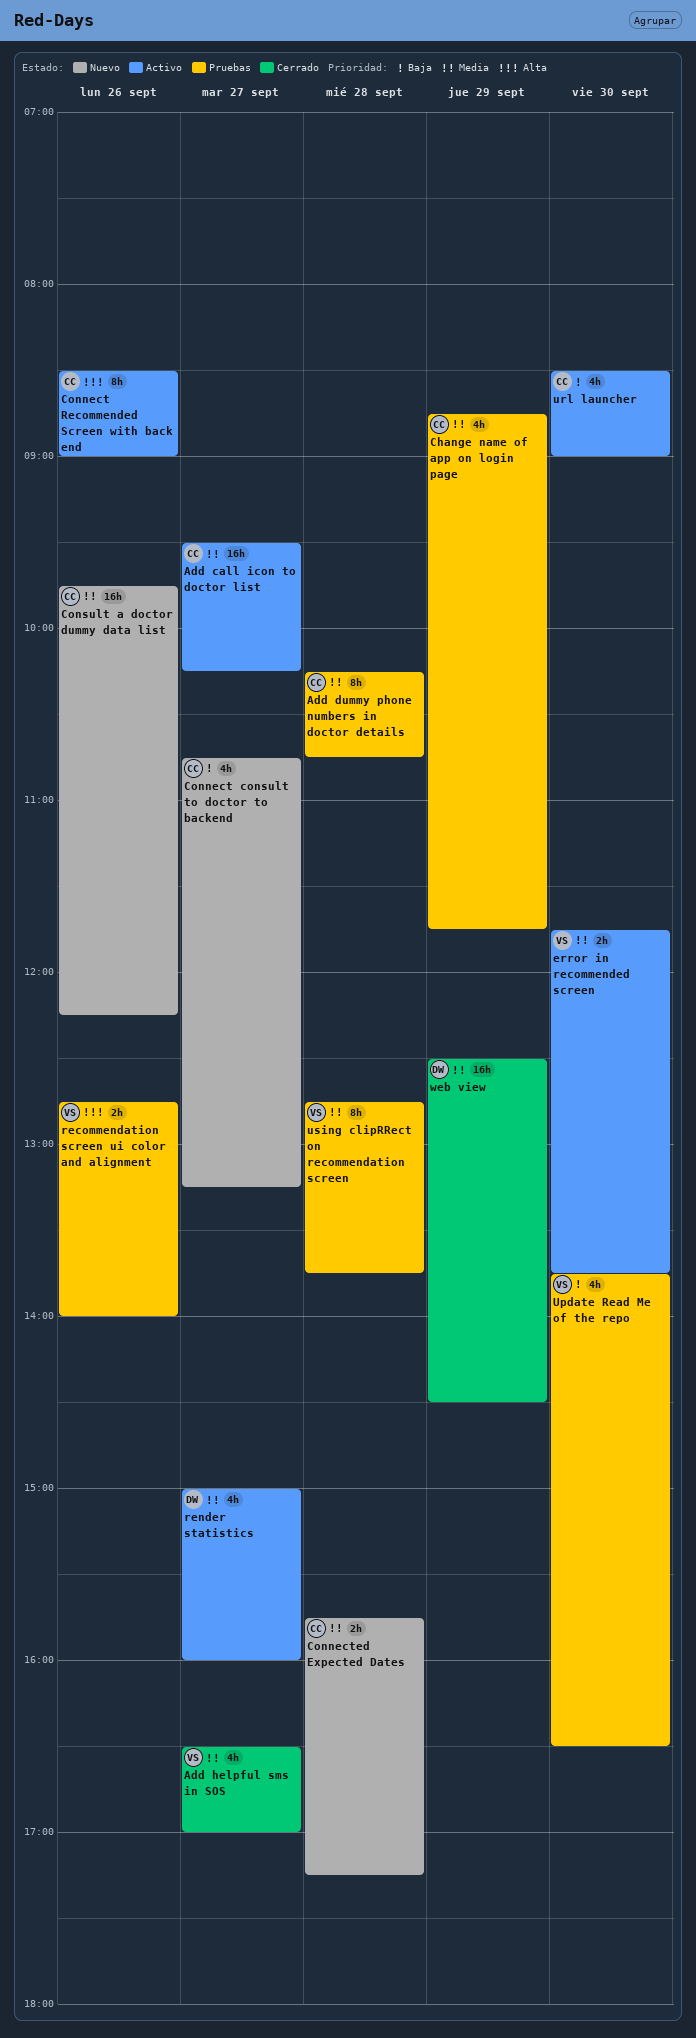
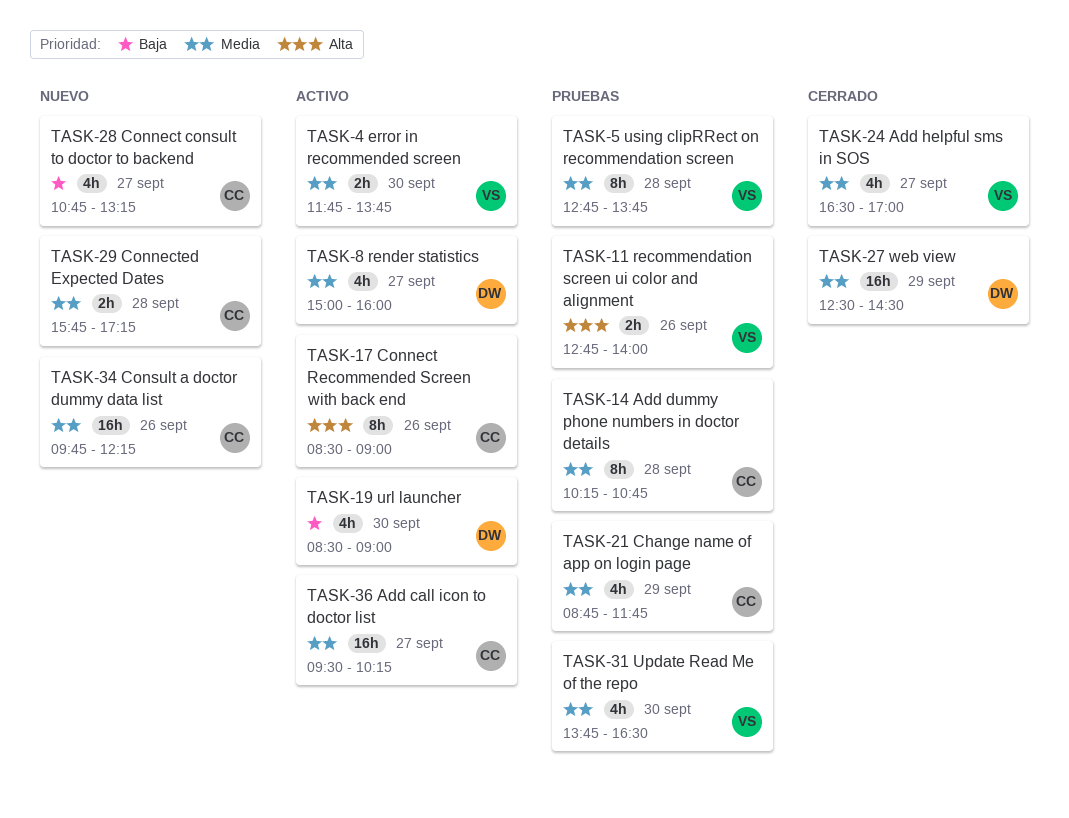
Update Read Me of the repo, priority: Baja -> Media
url launcher, owner: CC -> DW

